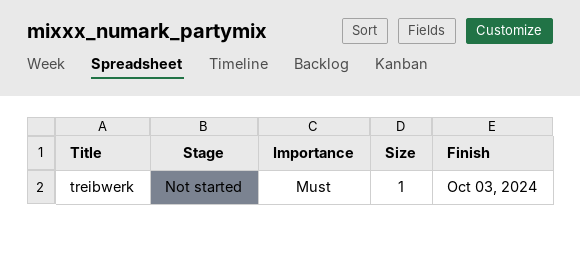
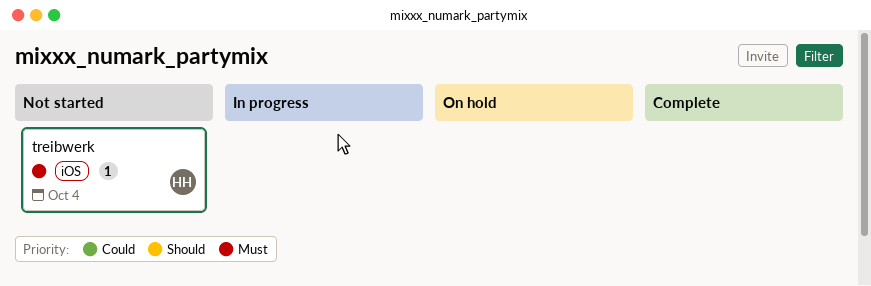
treibwerk, due: Oct 3 -> Oct 4

